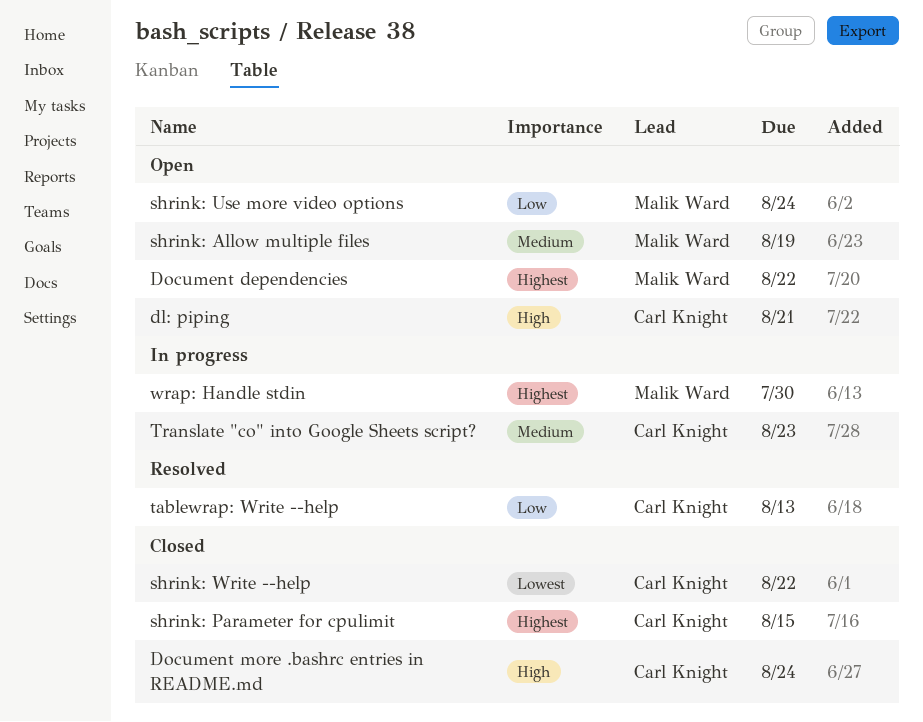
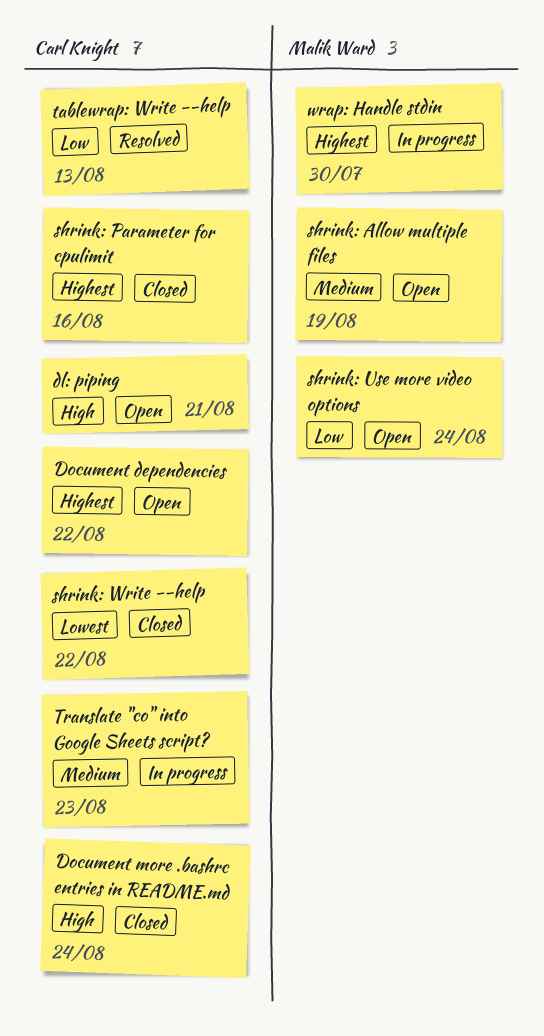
Document dependencies, owner: Malik Ward -> Carl Knight
shrink: Parameter for cpulimit, due: Aug 15 -> Aug 16

